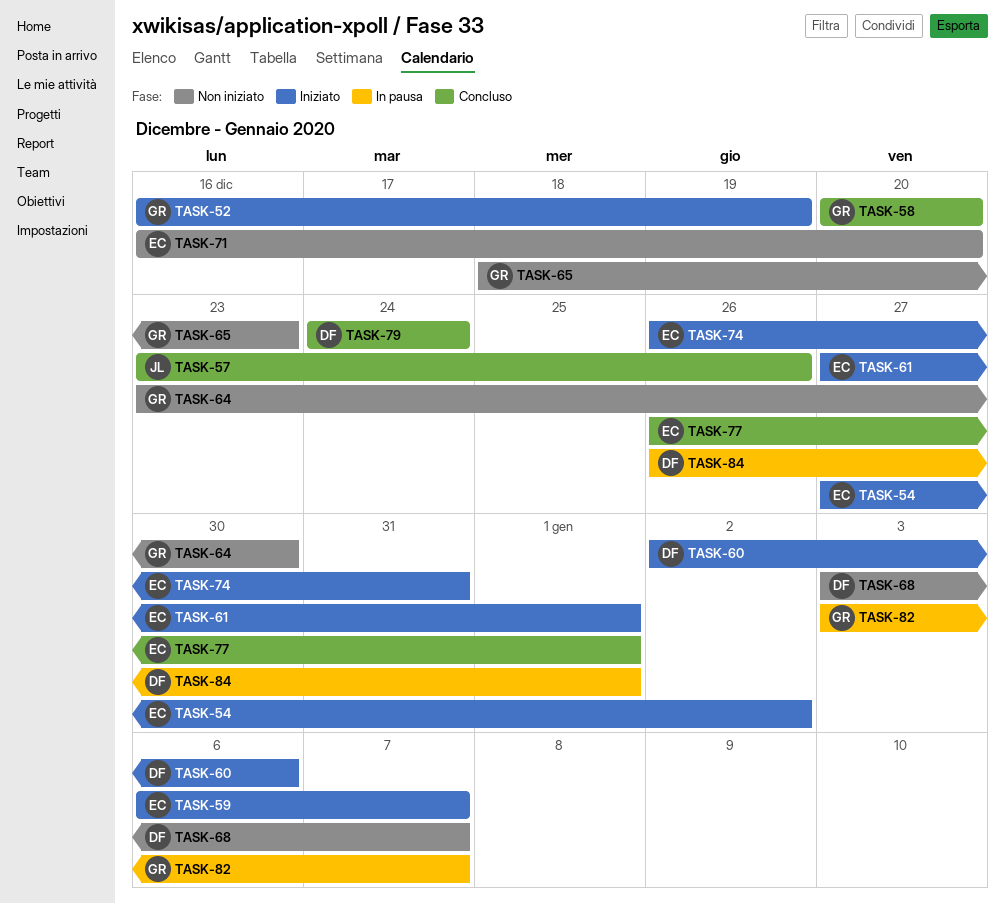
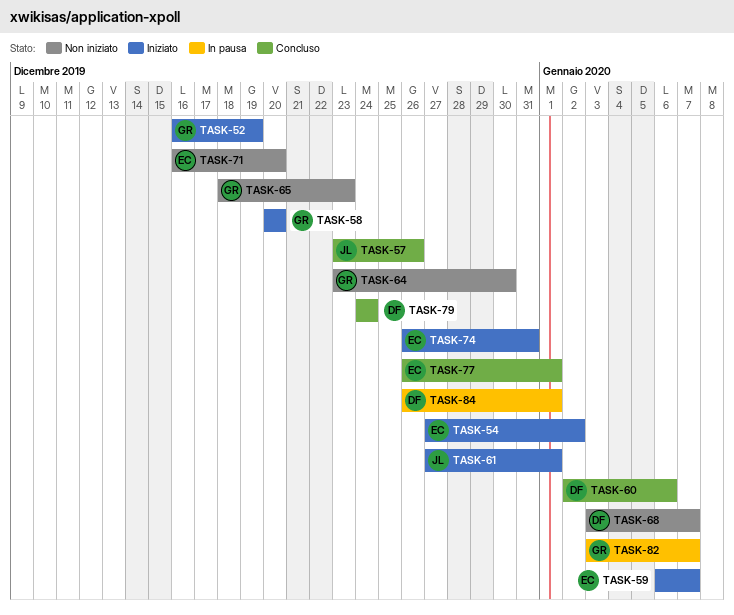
TASK-58, status: Concluso -> Iniziato
TASK-60, status: Iniziato -> Concluso
TASK-61, owner: EC -> JL

